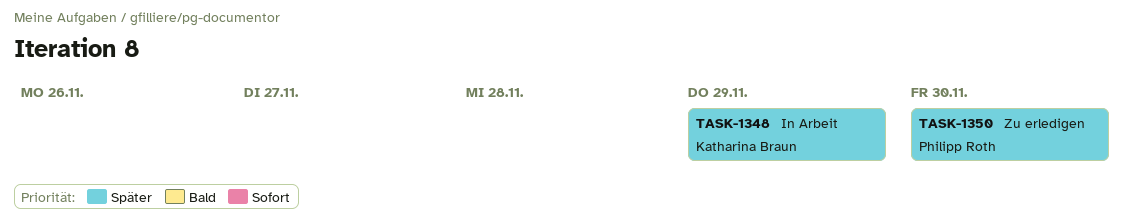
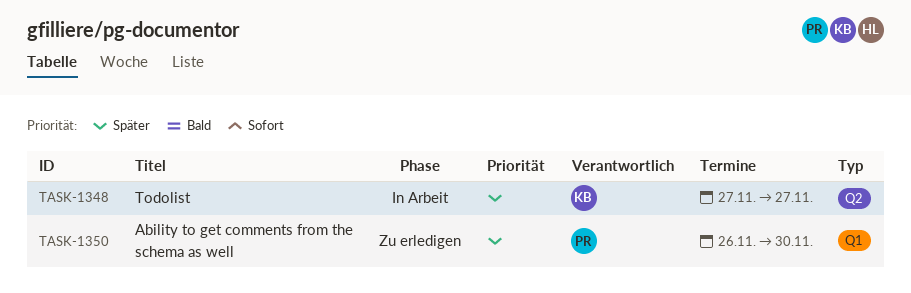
TASK-1348, due: Nov 29 -> Nov 27

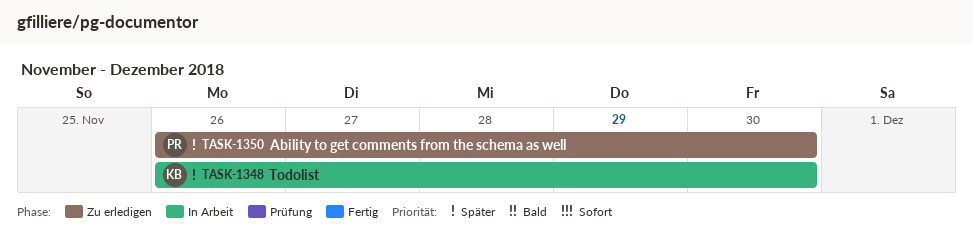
TASK-1348, start: Nov 27 -> Nov 26
TASK-1348, due: Nov 27 -> Nov 30

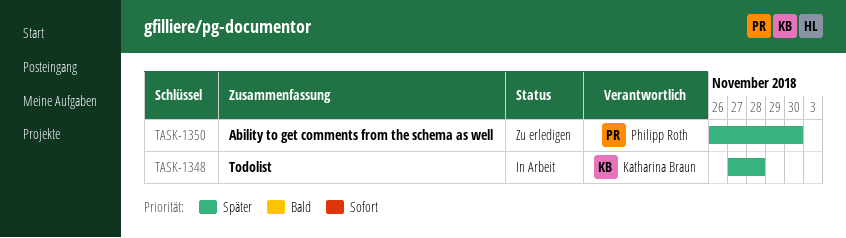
TASK-1348, start: Nov 26 -> Nov 27
TASK-1348, due: Nov 30 -> Nov 28

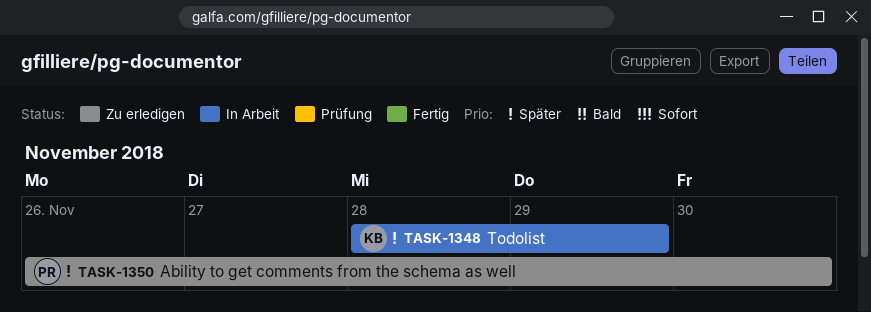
TASK-1348, start: Nov 27 -> Nov 28
TASK-1348, due: Nov 28 -> Nov 29

